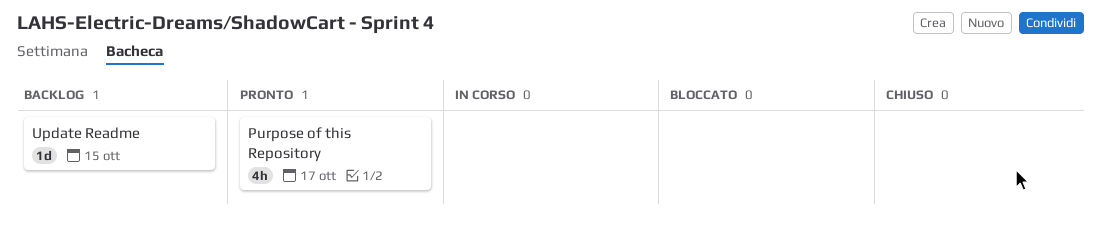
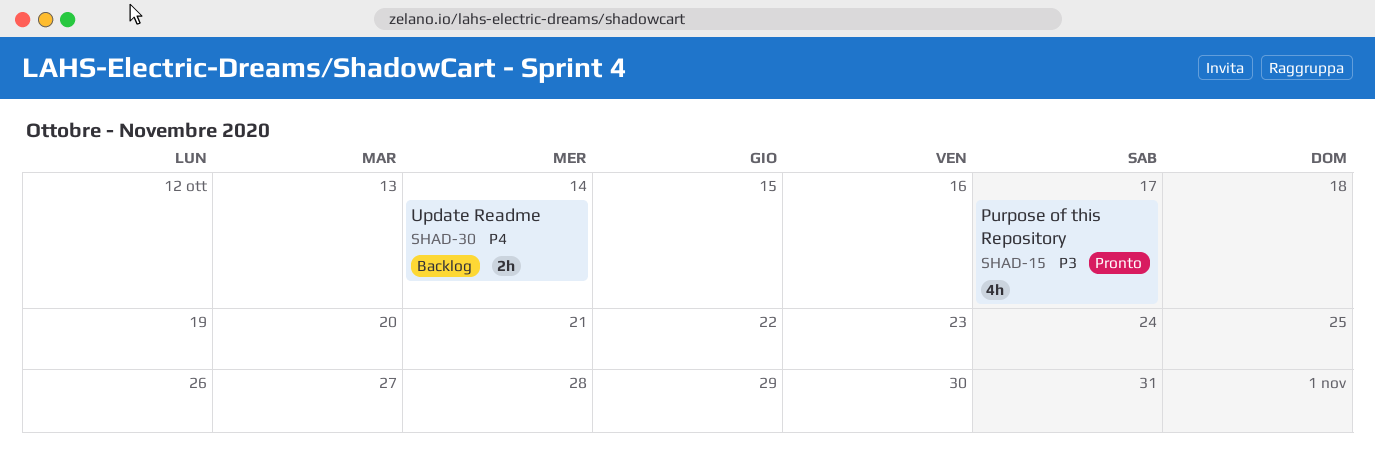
Update Readme, estimate: 1d -> 2h
Update Readme, due: Oct 15 -> Oct 14

